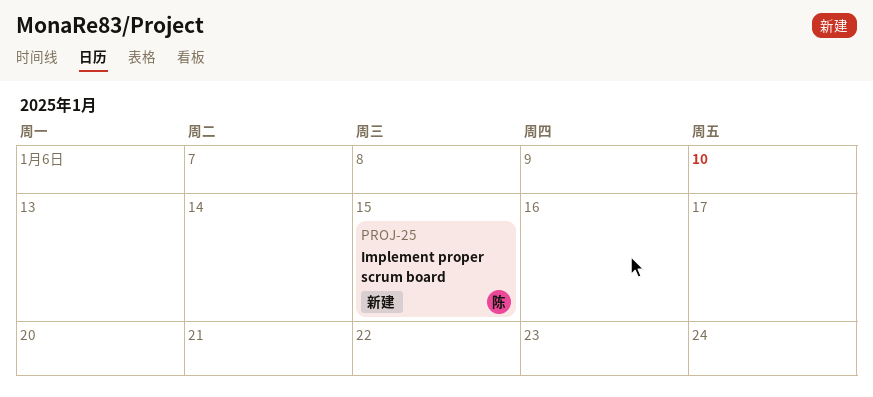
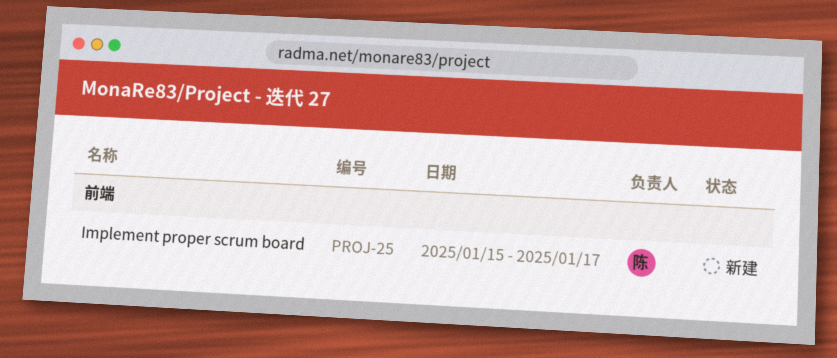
PROJ-25, due: Jan 15 -> Jan 17

